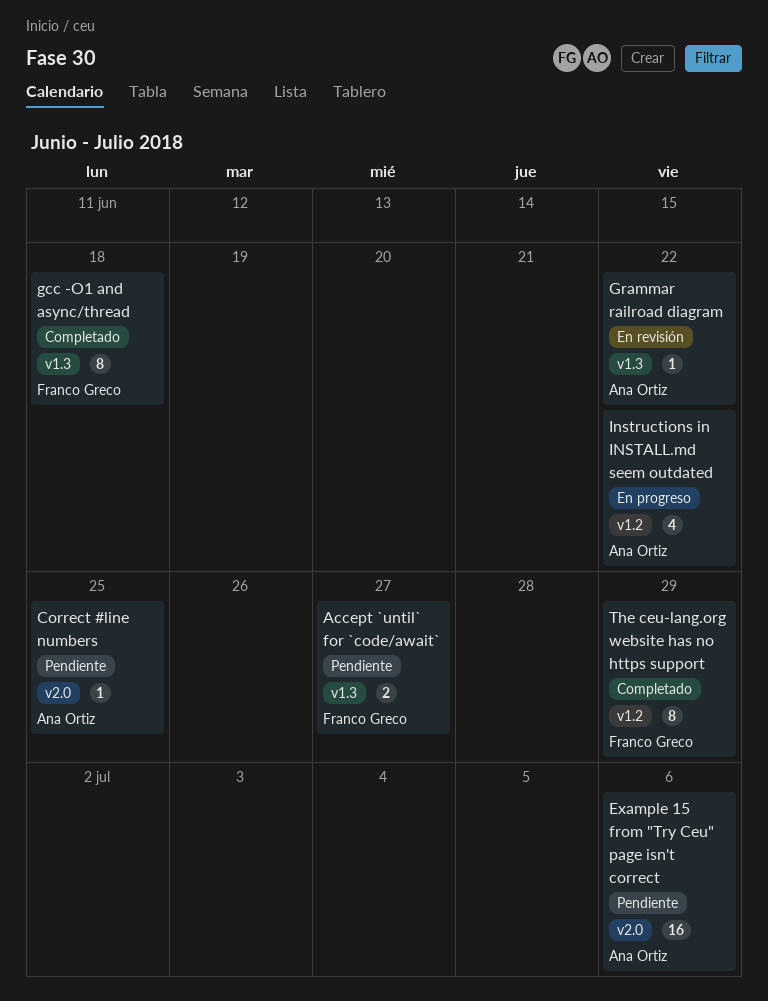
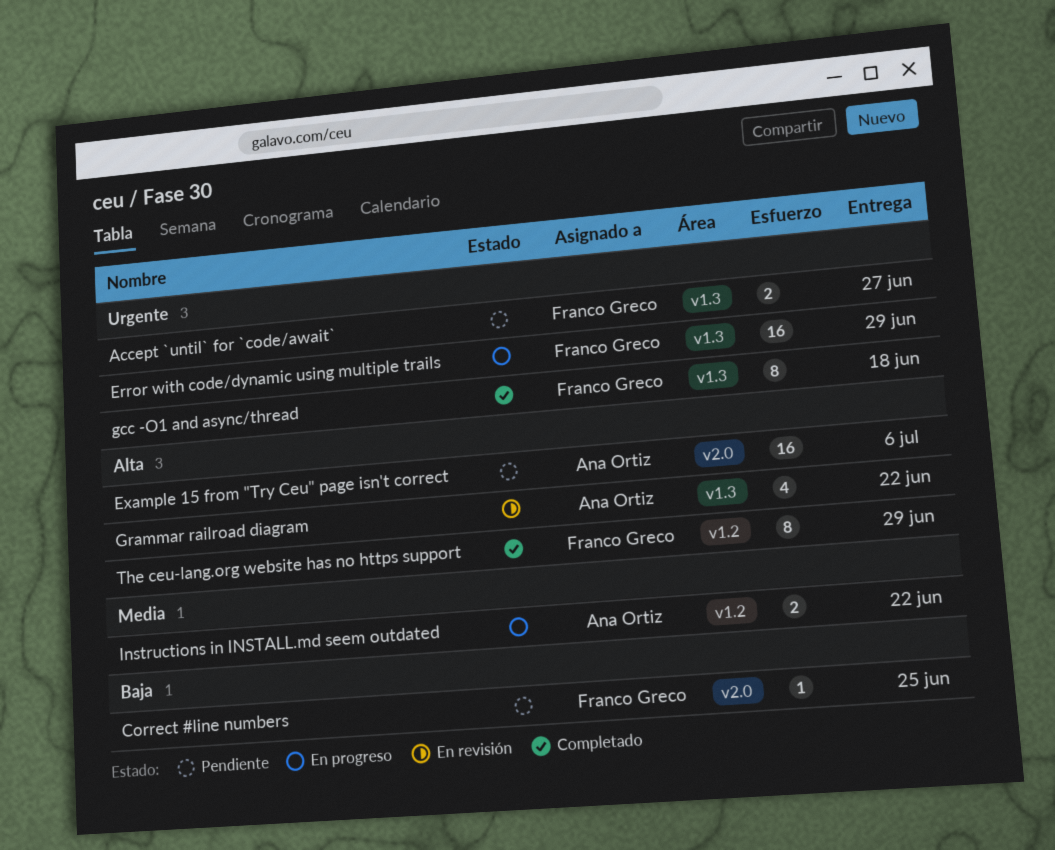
Correct #line numbers, owner: Ana Ortiz -> Franco Greco
Error with code/dynamic using multiple trails: none -> present
Grammar railroad diagram, estimate: 1 -> 4
Instructions in INSTALL.md seem outdated, estimate: 4 -> 2

